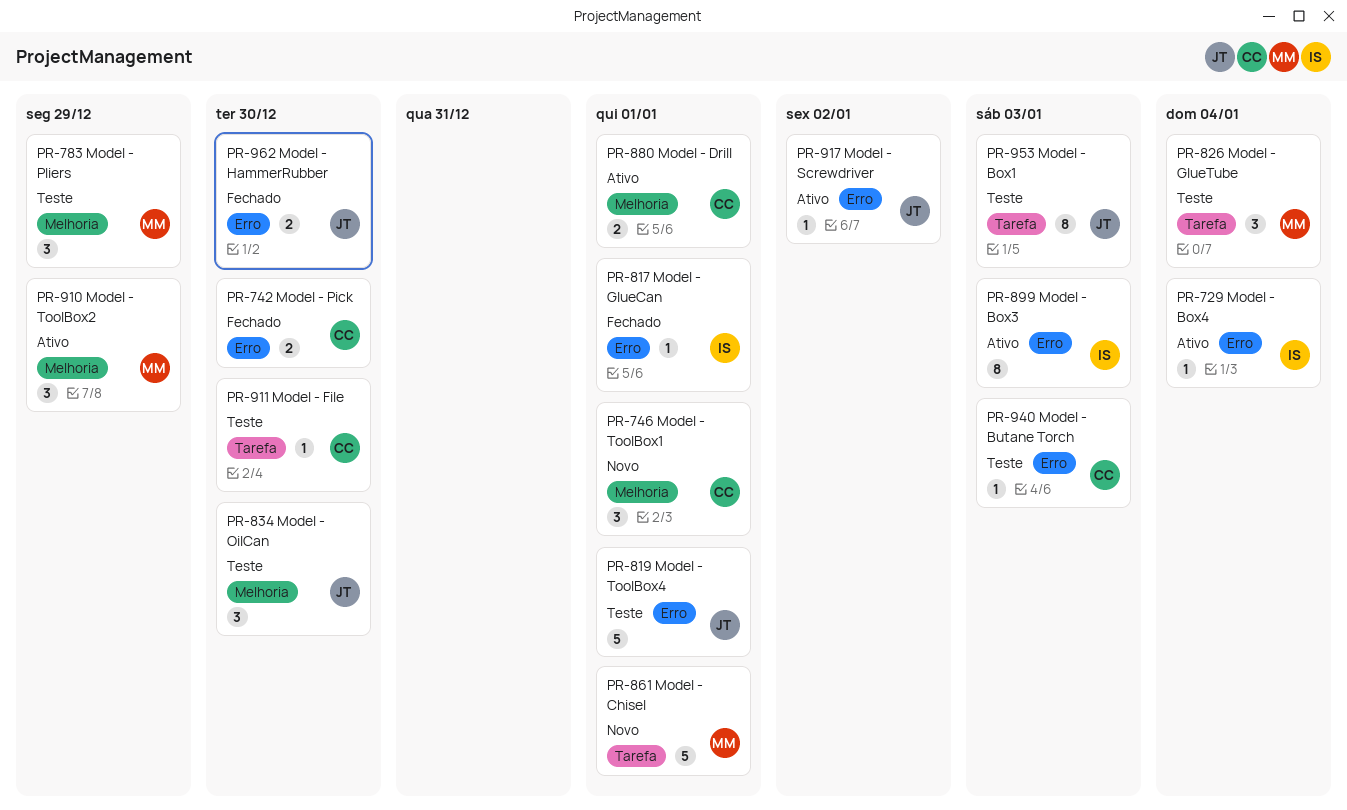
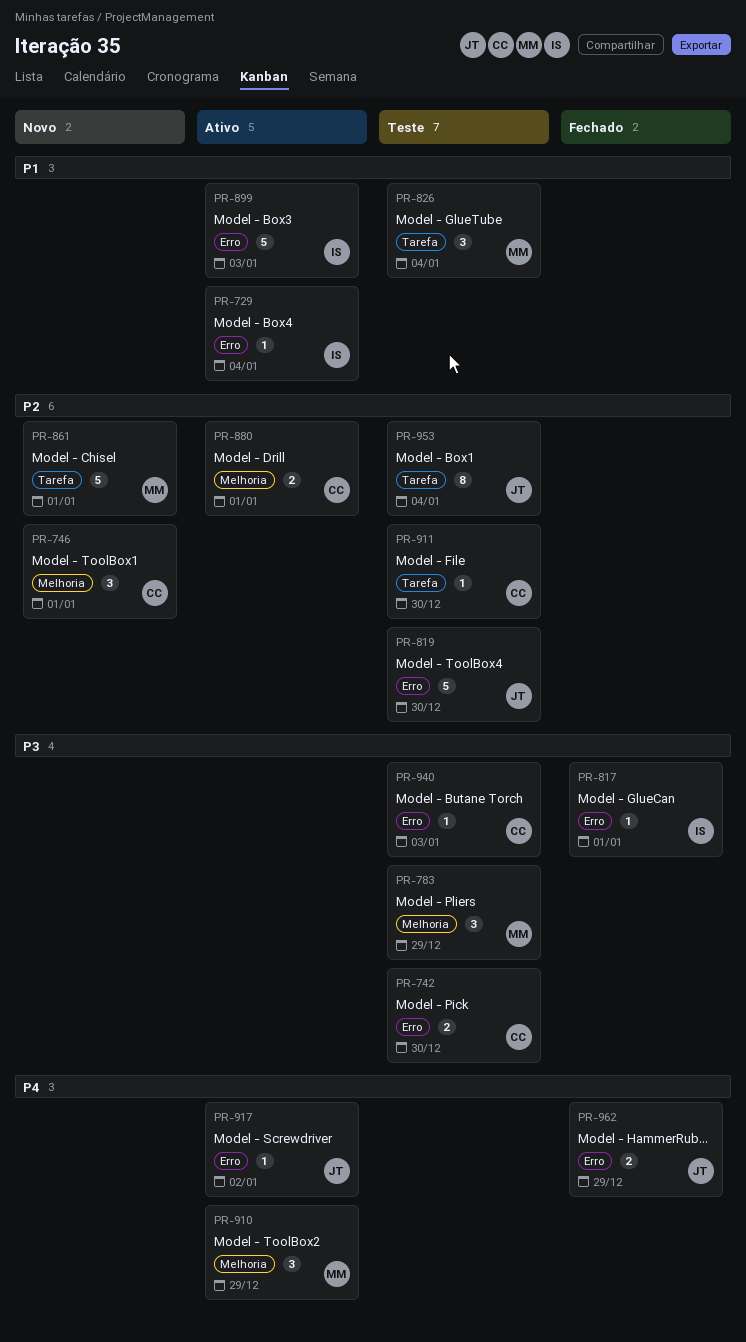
PR-742, status: Fechado -> Teste
PR-819, due: Jan 1 -> Dec 30
PR-834: present -> none
PR-899, estimate: 8 -> 5
PR-953, due: Jan 3 -> Jan 4
PR-962, due: Dec 30 -> Dec 29

